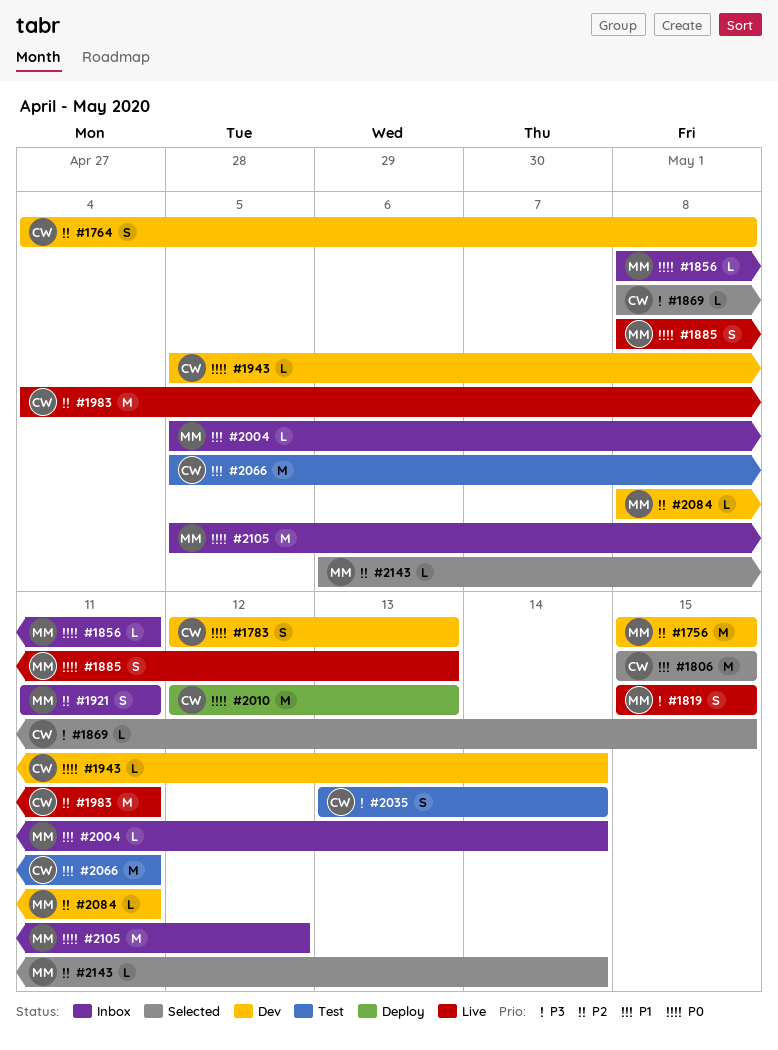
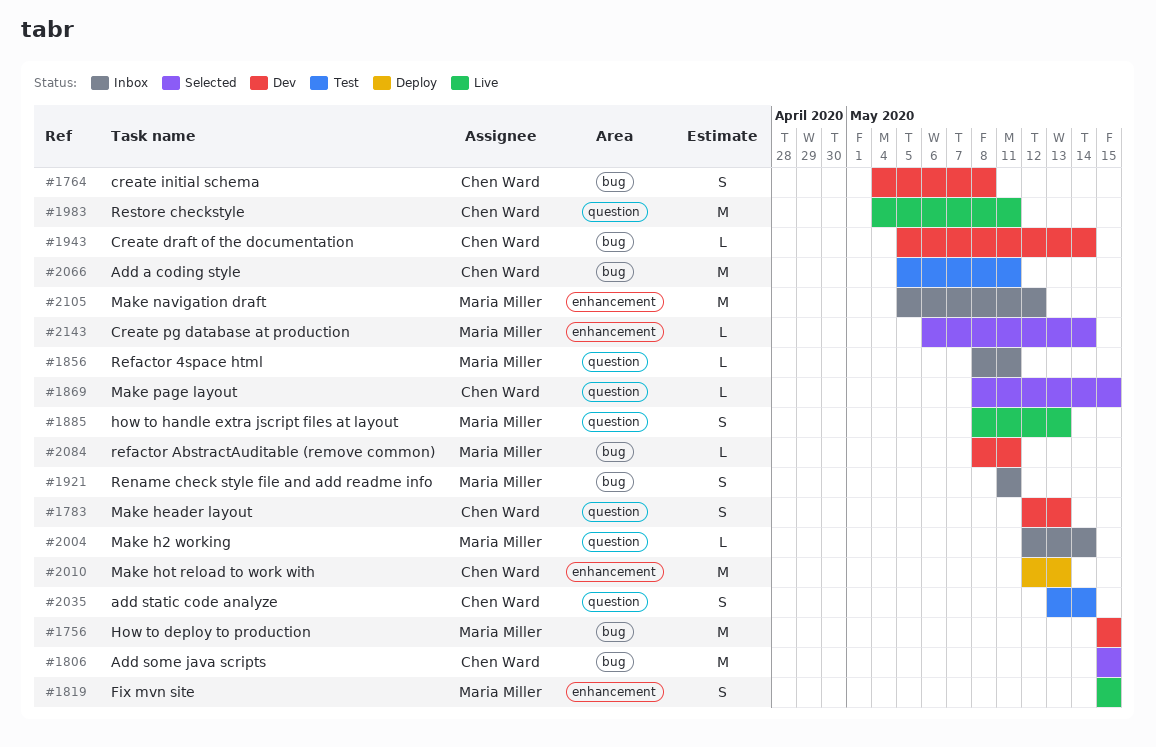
#2004, start: May 5 -> May 12

